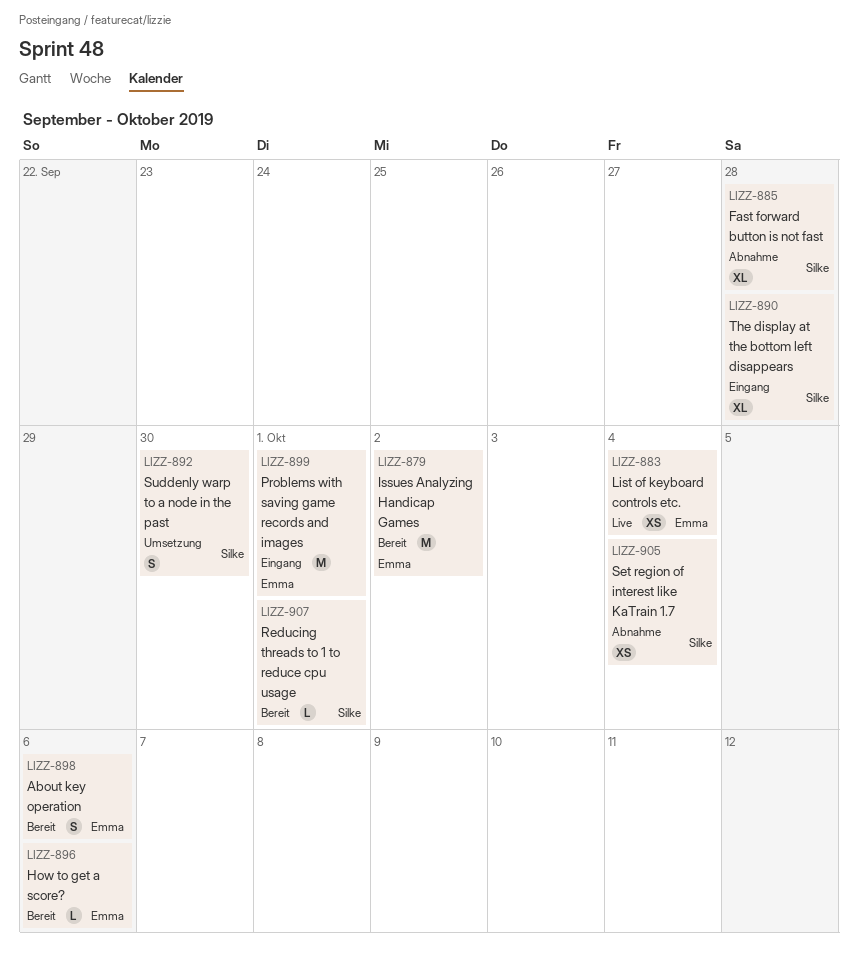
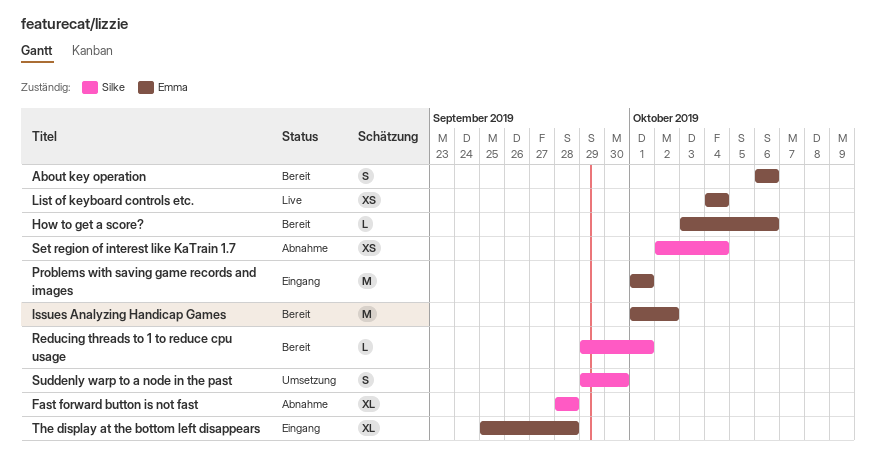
The display at the bottom left disappears, owner: Silke -> Emma

